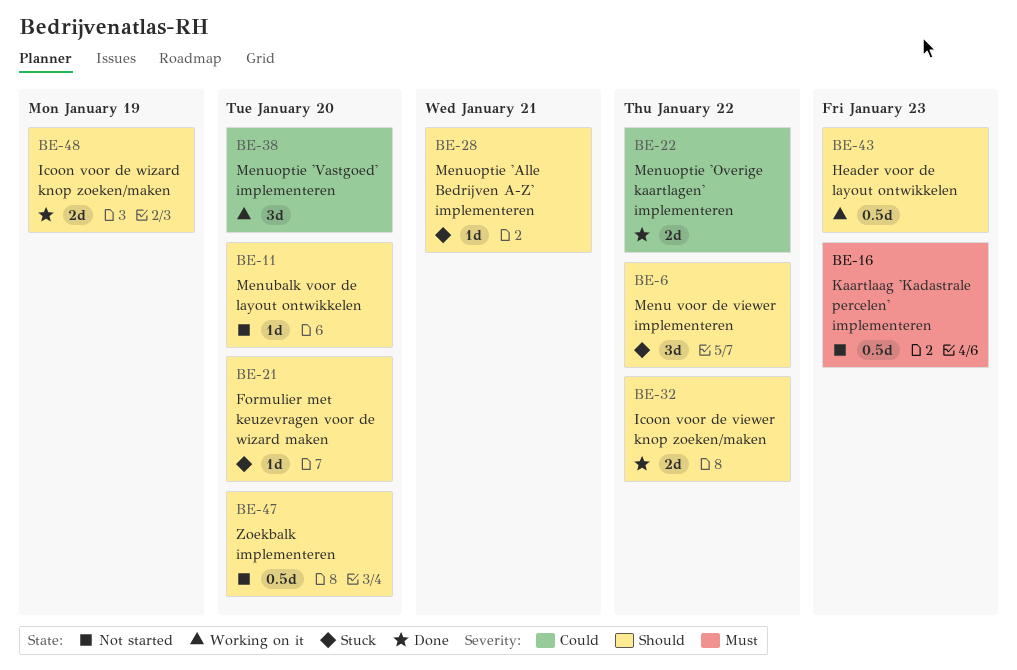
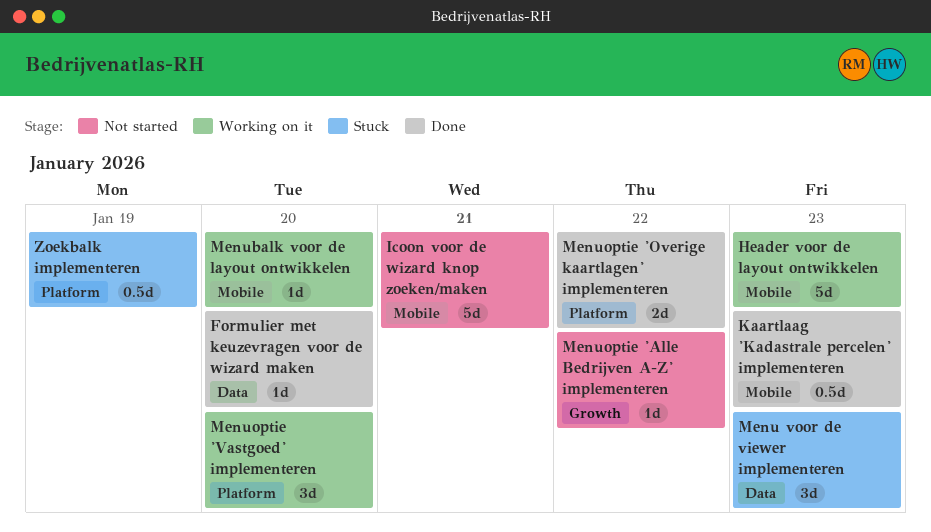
Formulier met keuzevragen voor de wizard maken, status: Stuck -> Done
Header voor de layout ontwikkelen, estimate: 0.5d -> 5d
Icoon voor de viewer knop zoeken/maken: present -> none
Icoon voor de wizard knop zoeken/maken, status: Done -> Not started
Icoon voor de wizard knop zoeken/maken, estimate: 2d -> 5d
Icoon voor de wizard knop zoeken/maken, due: Jan 19 -> Jan 21
Kaartlaag 'Kadastrale percelen' implementeren, status: Not started -> Done
Menu voor de viewer implementeren, due: Jan 22 -> Jan 23
Menubalk voor de layout ontwikkelen, status: Not started -> Working on it
Menuoptie 'Alle Bedrijven A-Z' implementeren, status: Stuck -> Not started
Menuoptie 'Alle Bedrijven A-Z' implementeren, due: Jan 21 -> Jan 22
Zoekbalk implementeren, status: Not started -> Stuck
Zoekbalk implementeren, due: Jan 20 -> Jan 19

